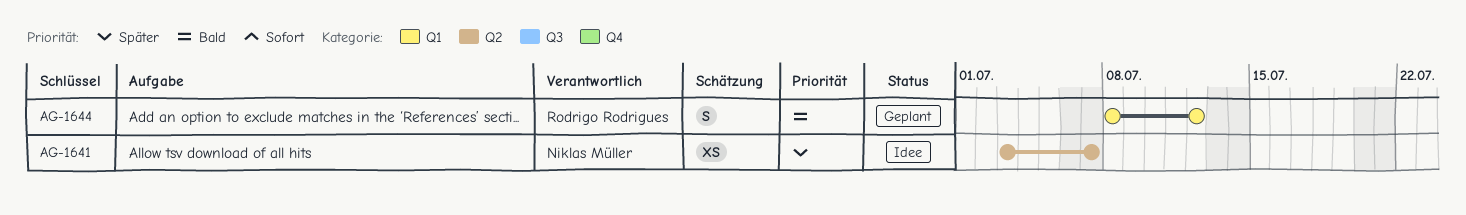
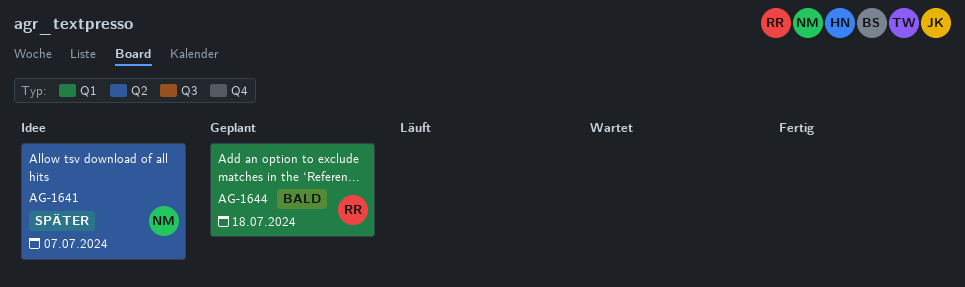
AG-1644, due: Jul 12 -> Jul 18

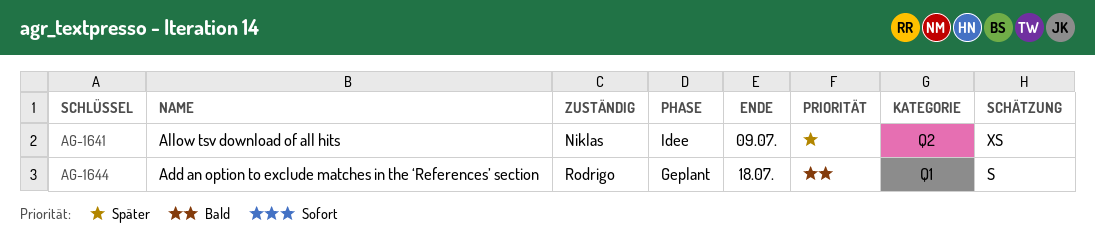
AG-1641, due: Jul 7 -> Jul 9

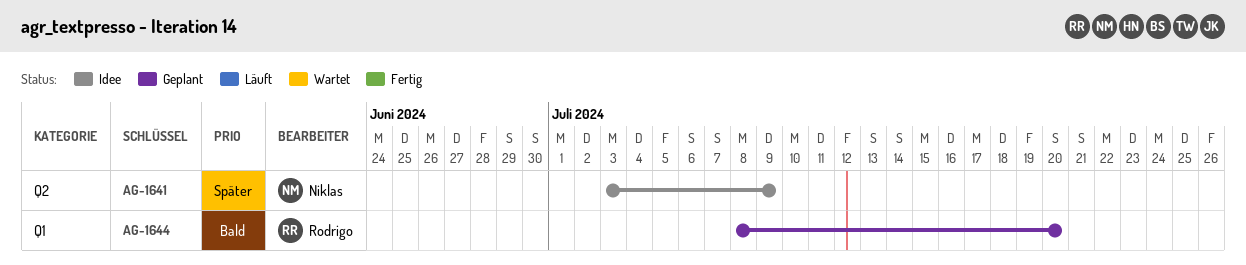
AG-1644, due: Jul 18 -> Jul 20

